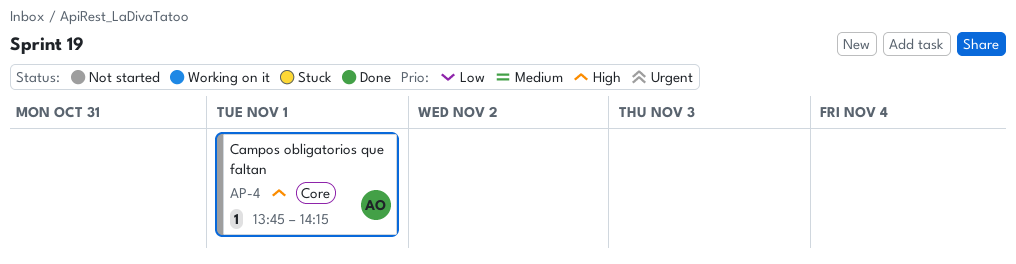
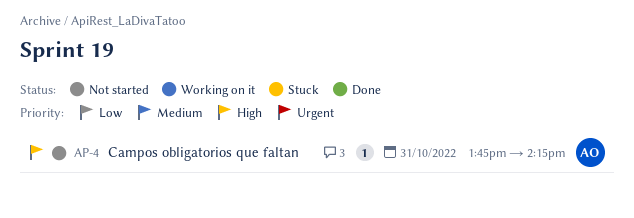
AP-4, day: Nov 1 -> Oct 31

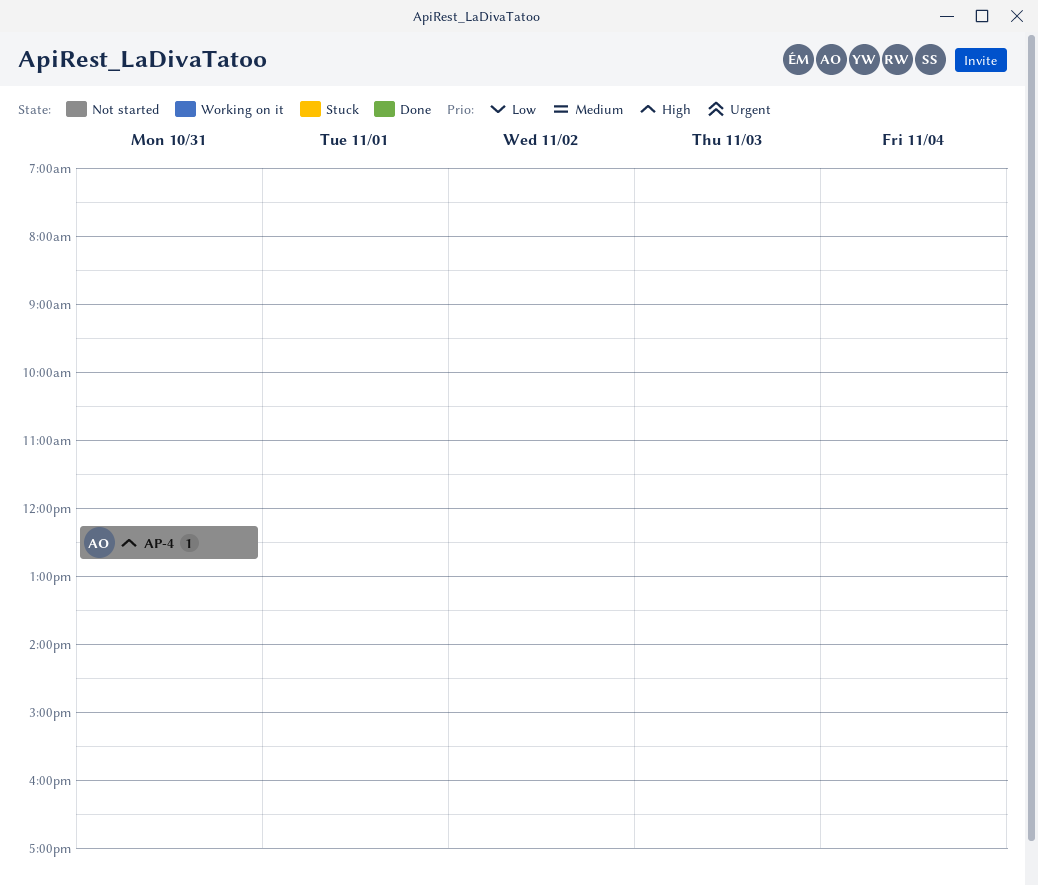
AP-4, begins: 13:45 -> 12:15
AP-4, ends: 14:15 -> 12:45

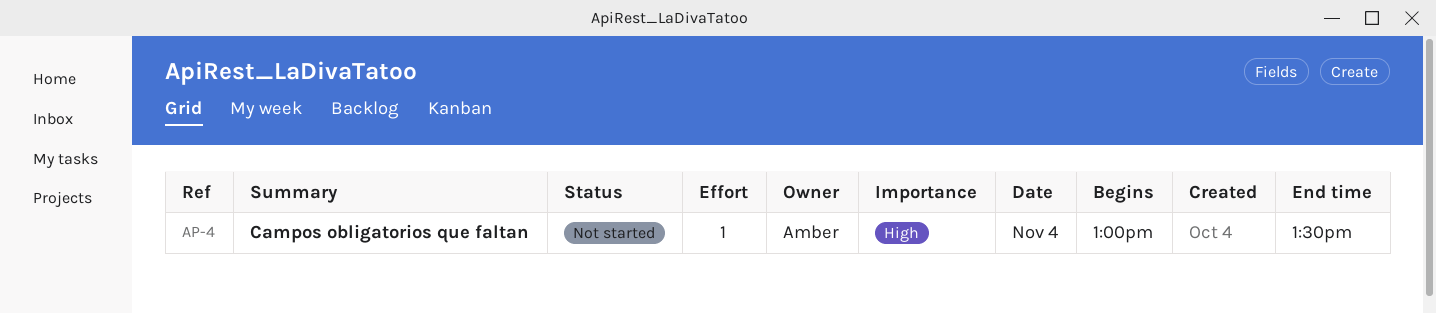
AP-4, day: Oct 31 -> Nov 4
AP-4, begins: 12:15 -> 13:00
AP-4, ends: 12:45 -> 13:30

